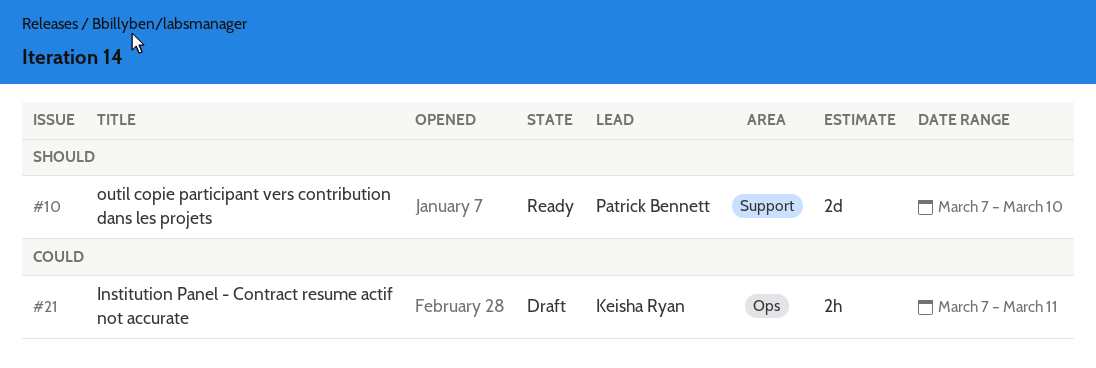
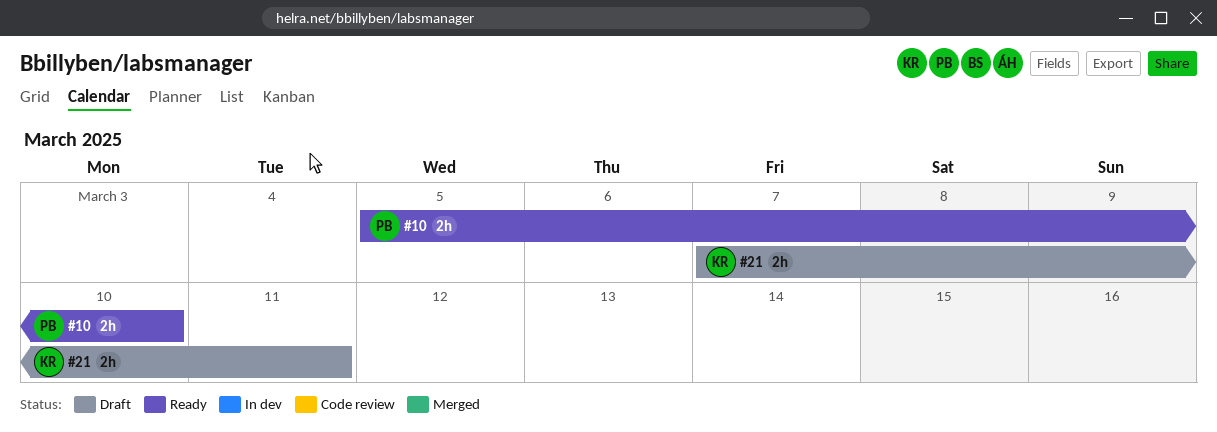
#10, estimate: 2d -> 2h
#10, start: Mar 7 -> Mar 5

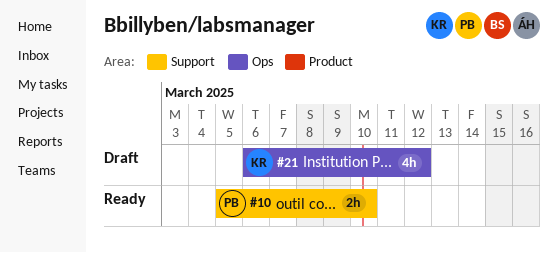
#21, estimate: 2h -> 4h
#21, start: Mar 7 -> Mar 6
#21, due: Mar 11 -> Mar 12

